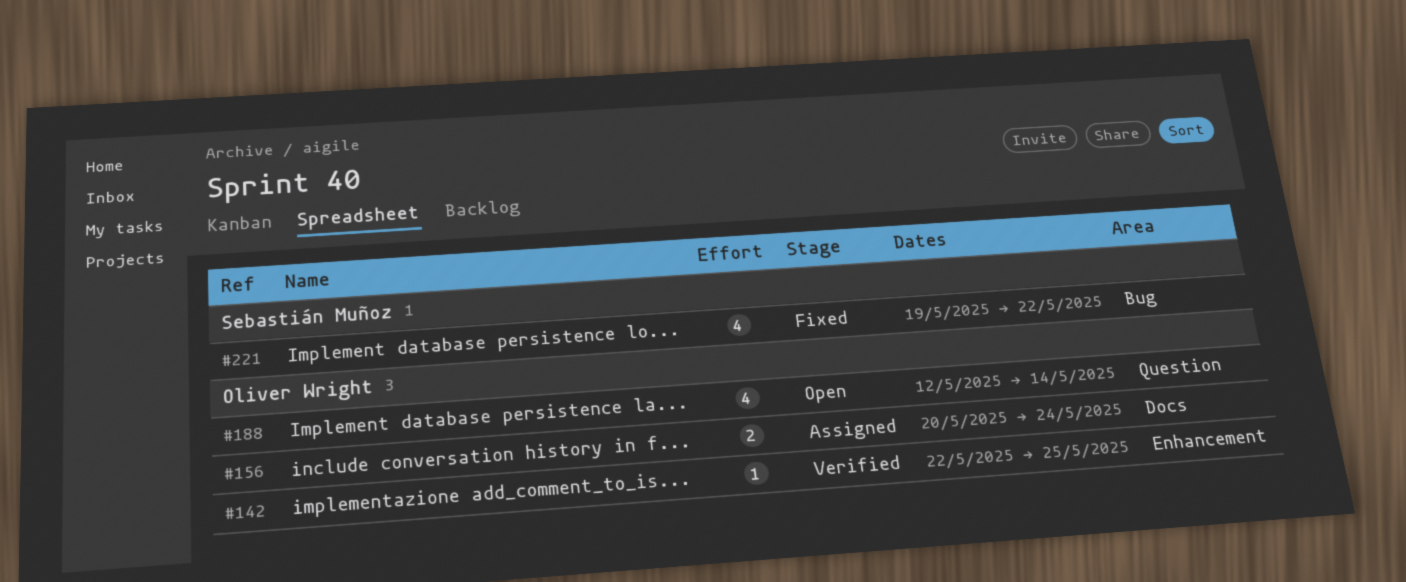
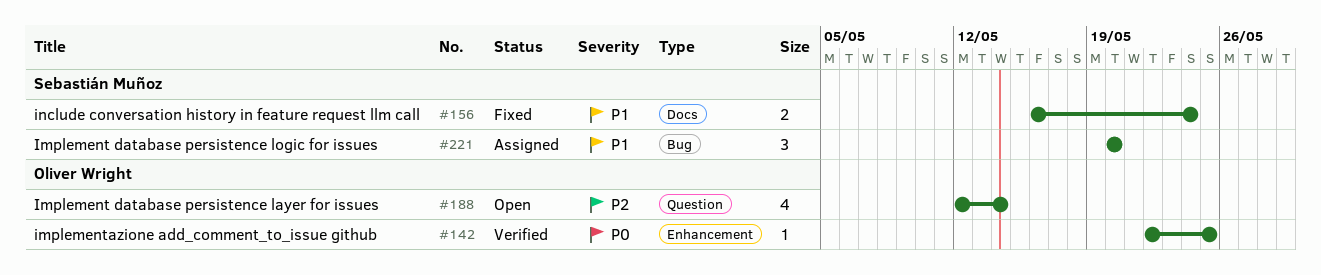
#156, status: Assigned -> Fixed
#156, owner: Oliver Wright -> Sebastián Muñoz
#156, start: May 20 -> May 16
#221, status: Fixed -> Assigned
#221, estimate: 4 -> 3
#221, start: May 19 -> May 20
#221, due: May 22 -> May 20

